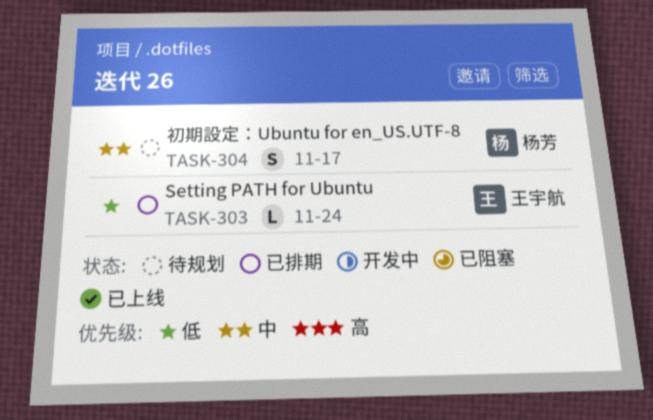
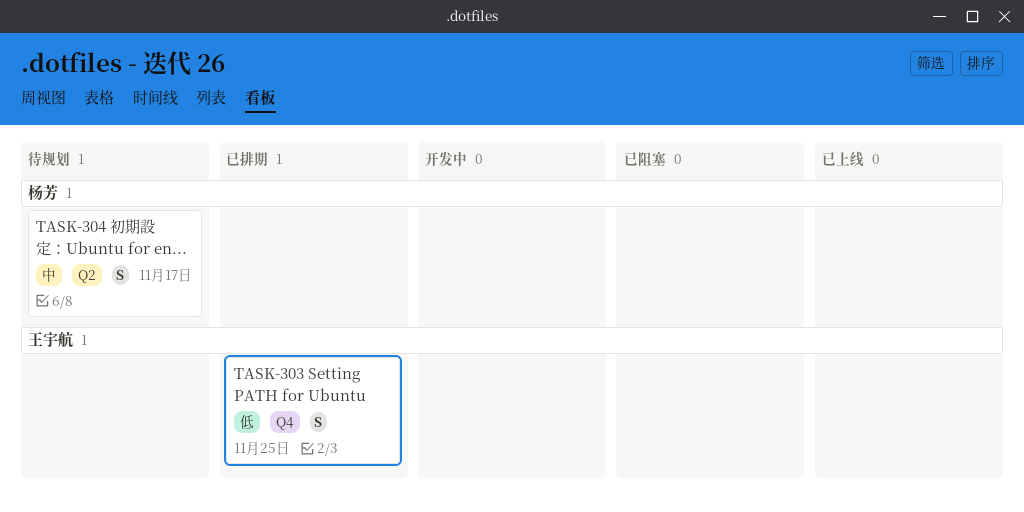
TASK-303, estimate: L -> S
TASK-303, due: Nov 24 -> Nov 25

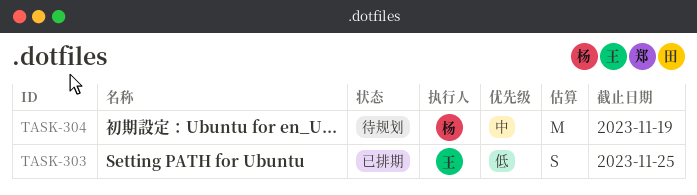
TASK-304, estimate: S -> M
TASK-304, due: Nov 17 -> Nov 19

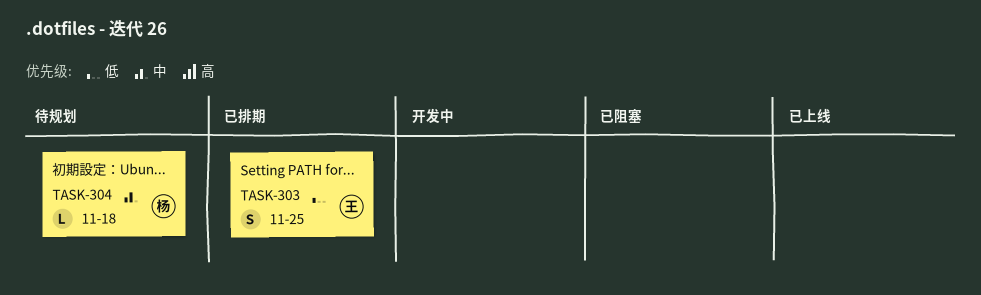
TASK-304, estimate: M -> L
TASK-304, due: Nov 19 -> Nov 18

